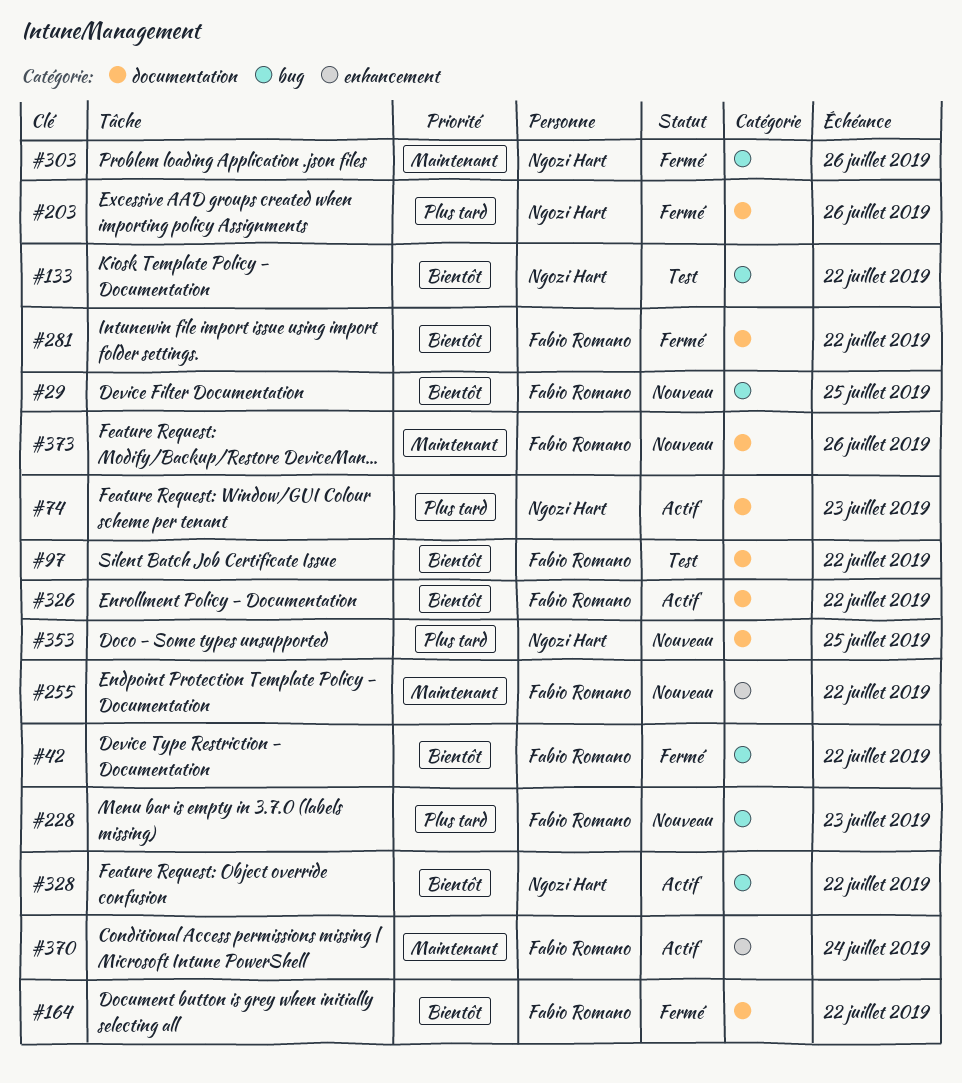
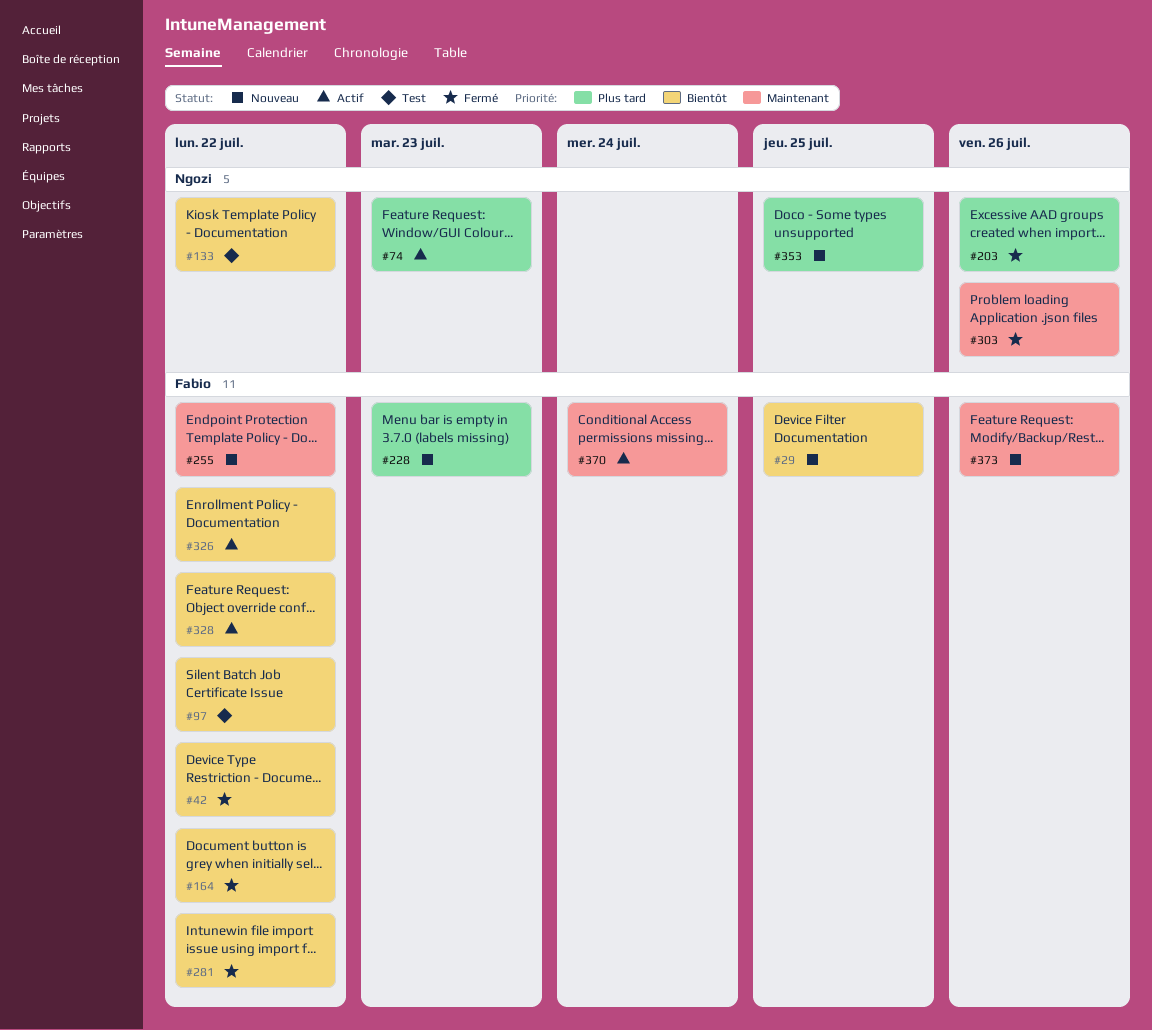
#328, owner: Ngozi Hart -> Fabio Romano

